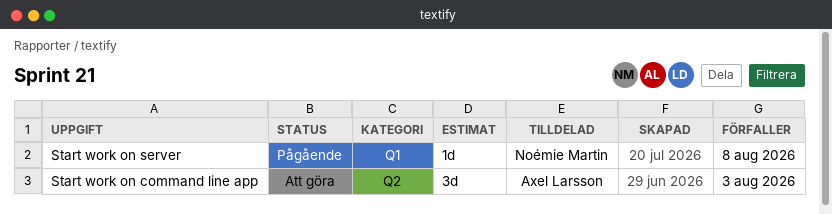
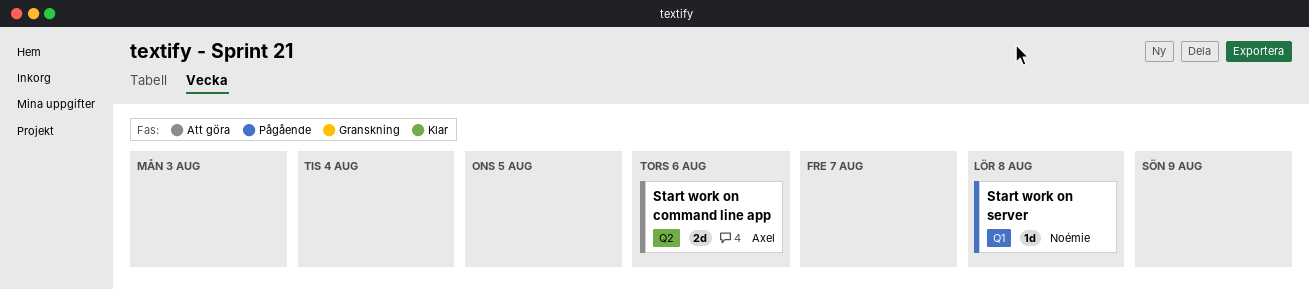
Start work on command line app, estimate: 3d -> 2d
Start work on command line app, due: Aug 3 -> Aug 6

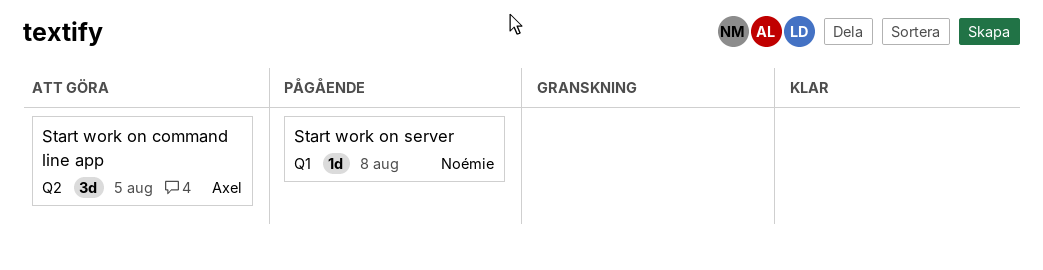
Start work on command line app, estimate: 2d -> 3d
Start work on command line app, due: Aug 6 -> Aug 5

